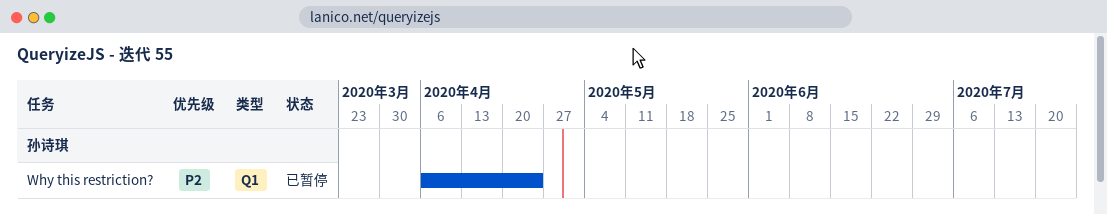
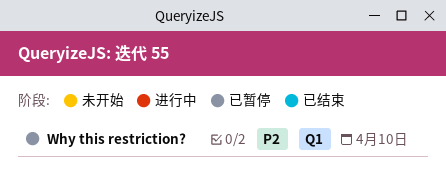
Why this restriction?, due: Apr 24 -> Apr 10

